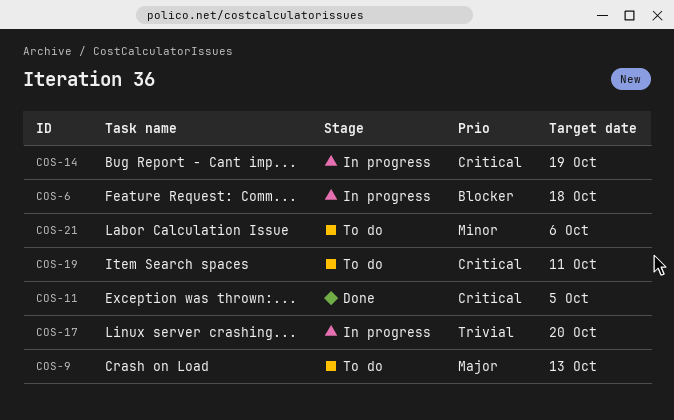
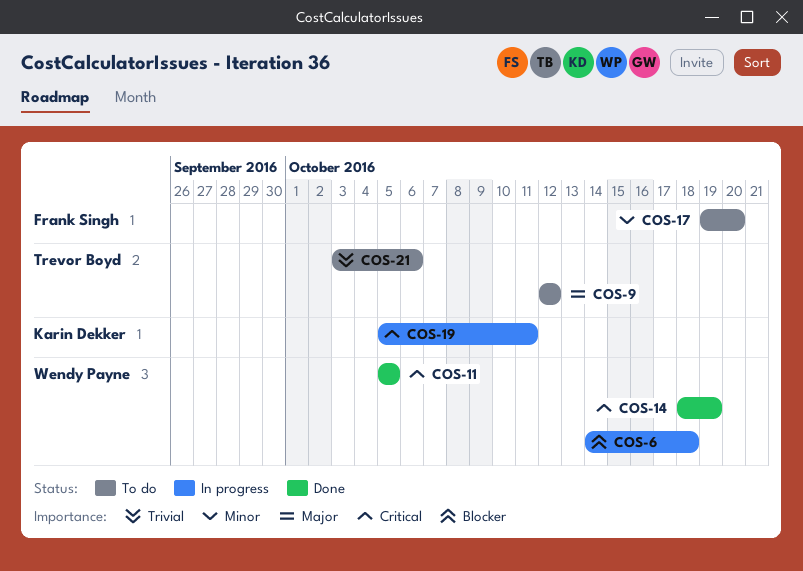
COS-9, due: Oct 13 -> Oct 12
COS-14, status: In progress -> Done
COS-17, status: In progress -> To do
COS-17, priority: Trivial -> Minor
COS-19, status: To do -> In progress
COS-21, priority: Minor -> Trivial

